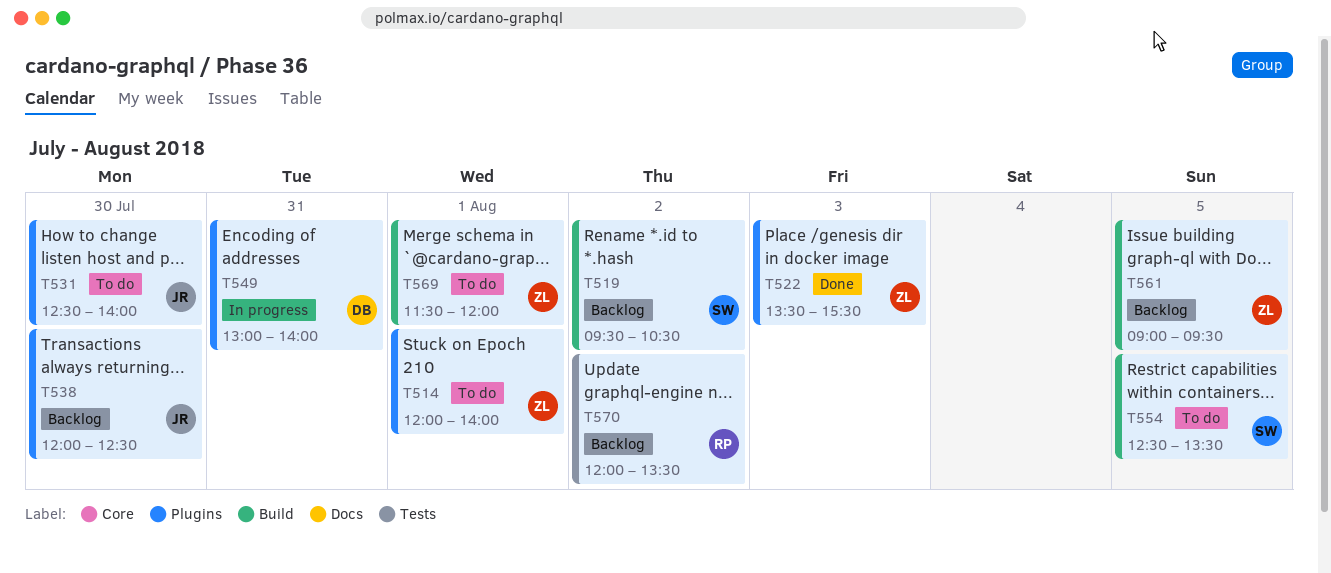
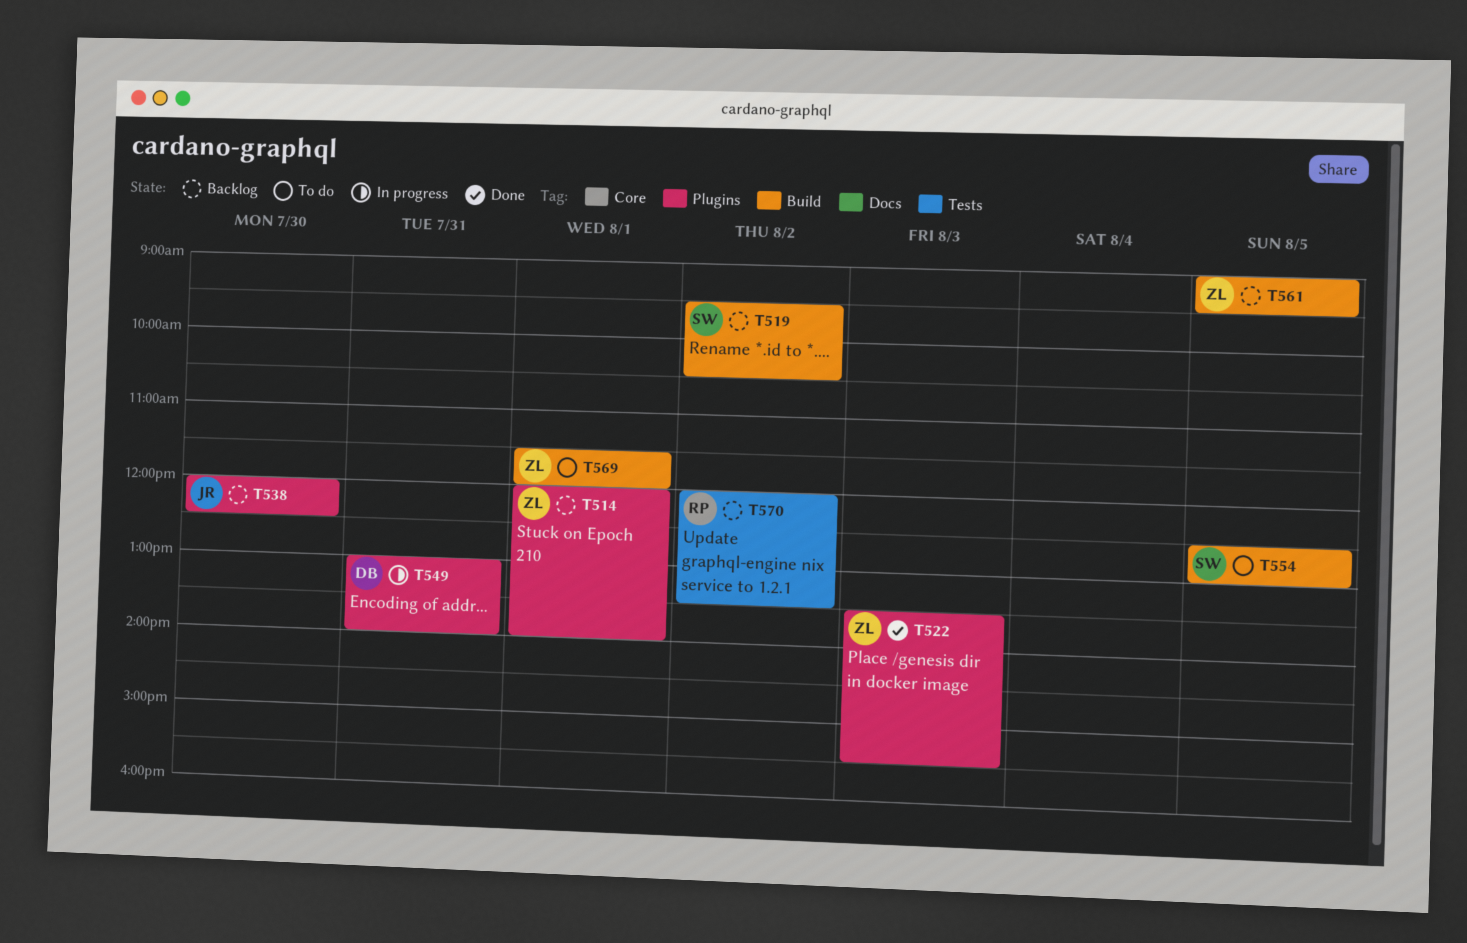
T514, status: To do -> Backlog
T531: present -> none
T554, ends: 13:30 -> 13:00

